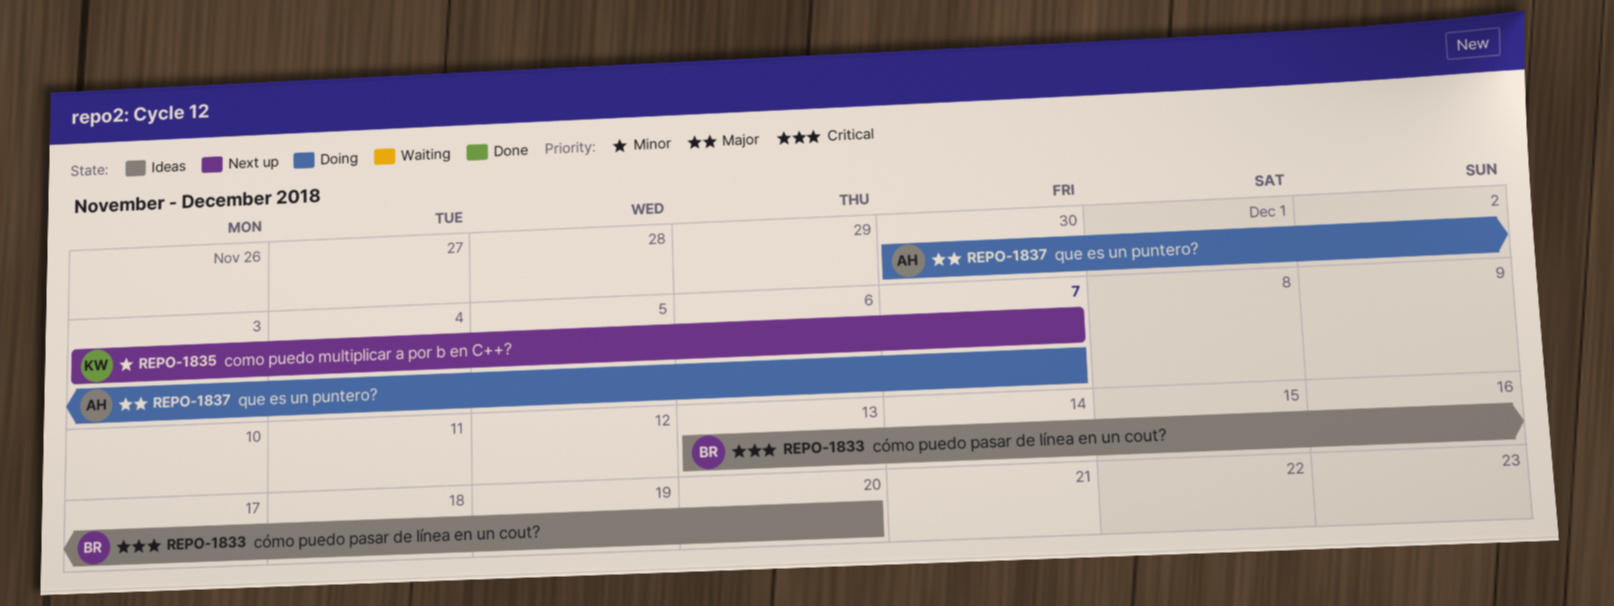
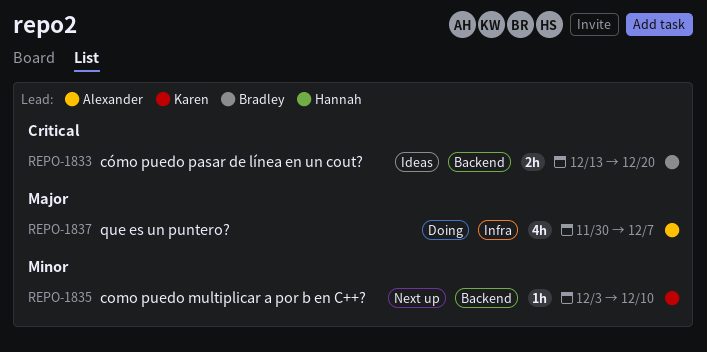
REPO-1835, due: Dec 7 -> Dec 10

